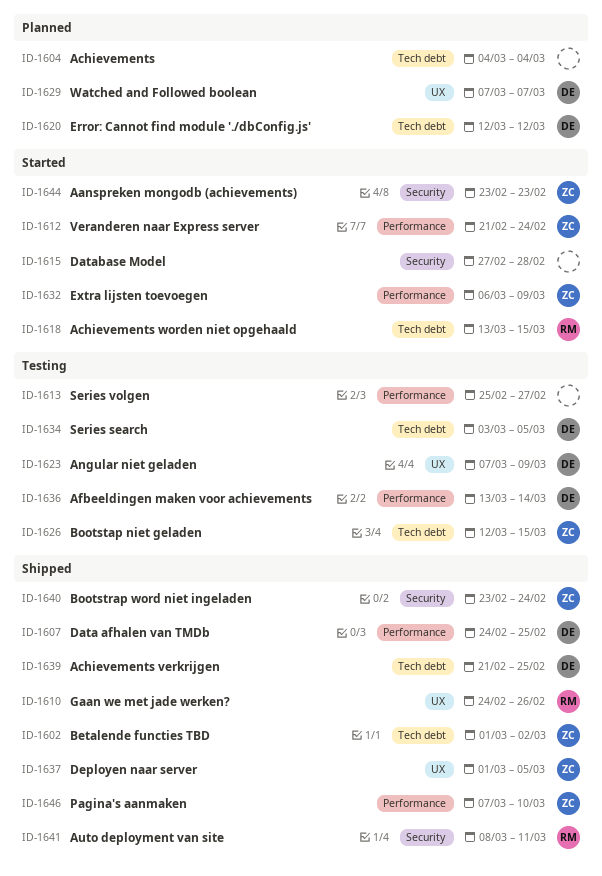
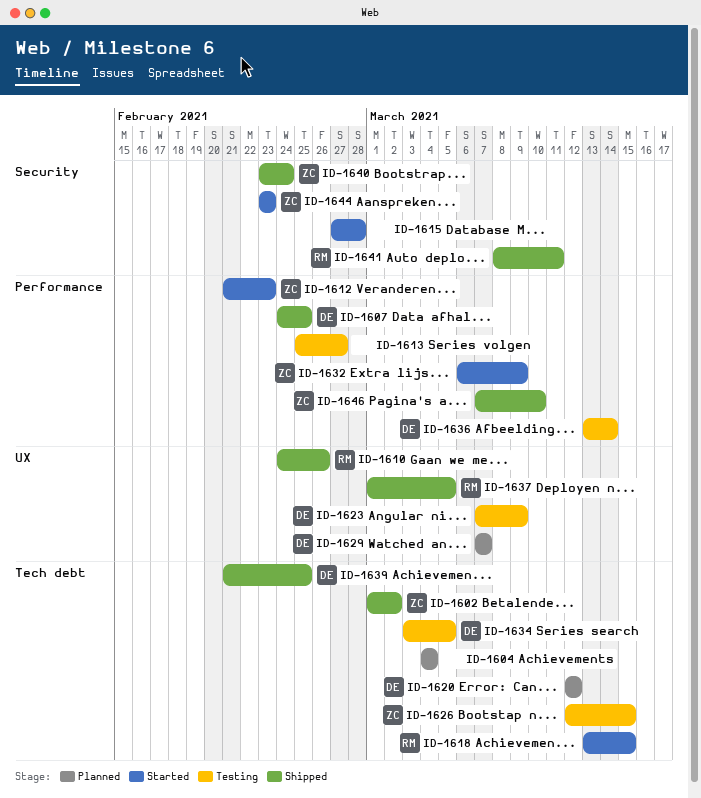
ID-1612, due: Feb 24 -> Feb 23
ID-1637, owner: ZC -> RM

